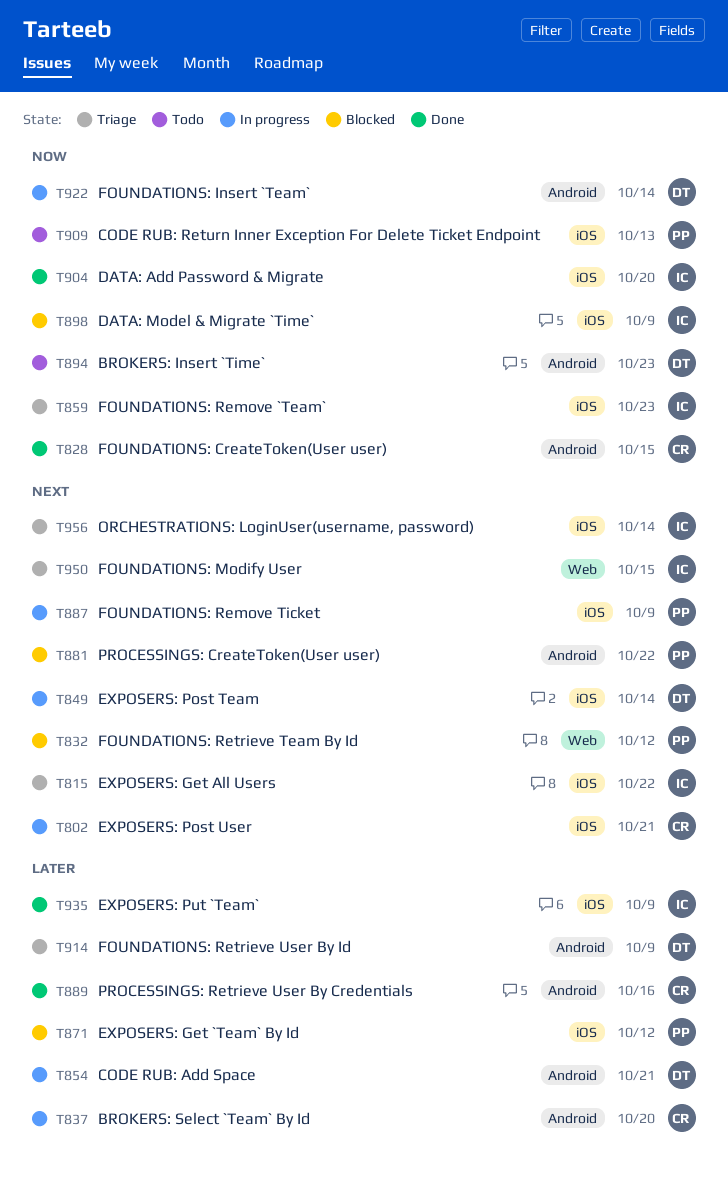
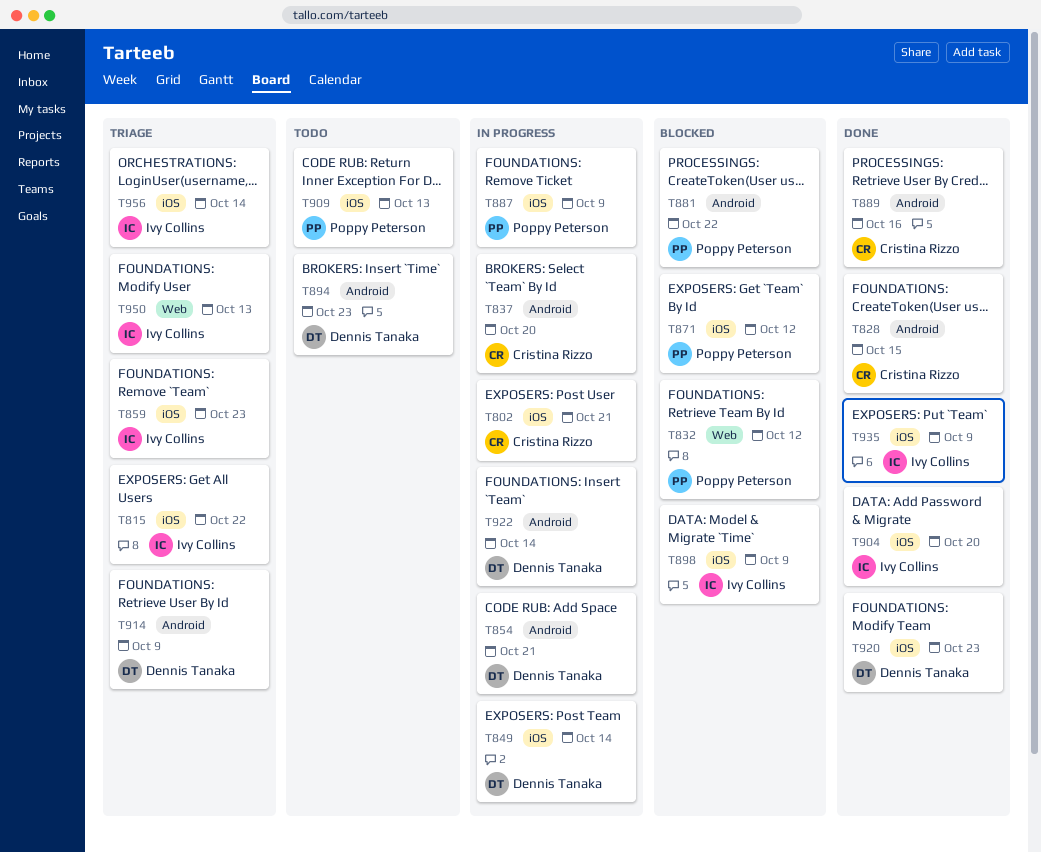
T920: none -> present
T950, due: Oct 15 -> Oct 13

